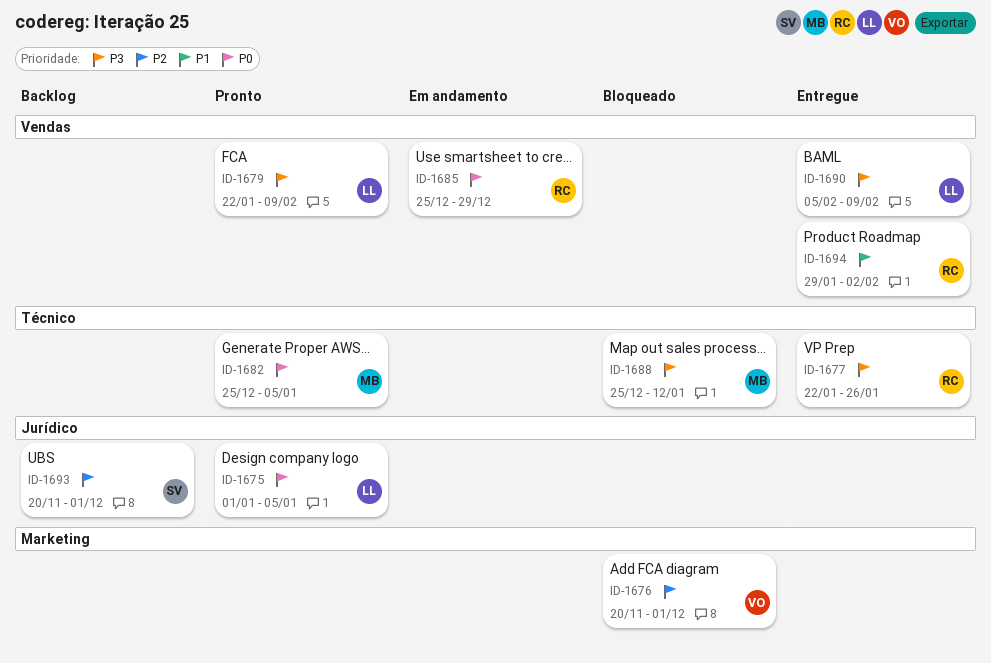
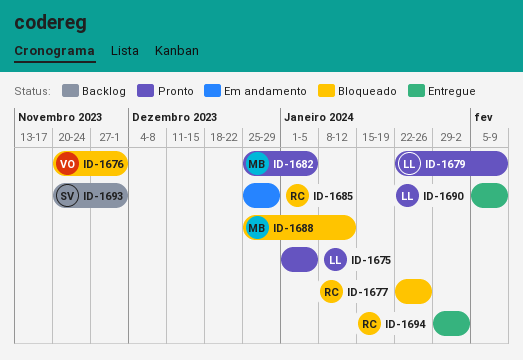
ID-1677, status: Entregue -> Bloqueado

